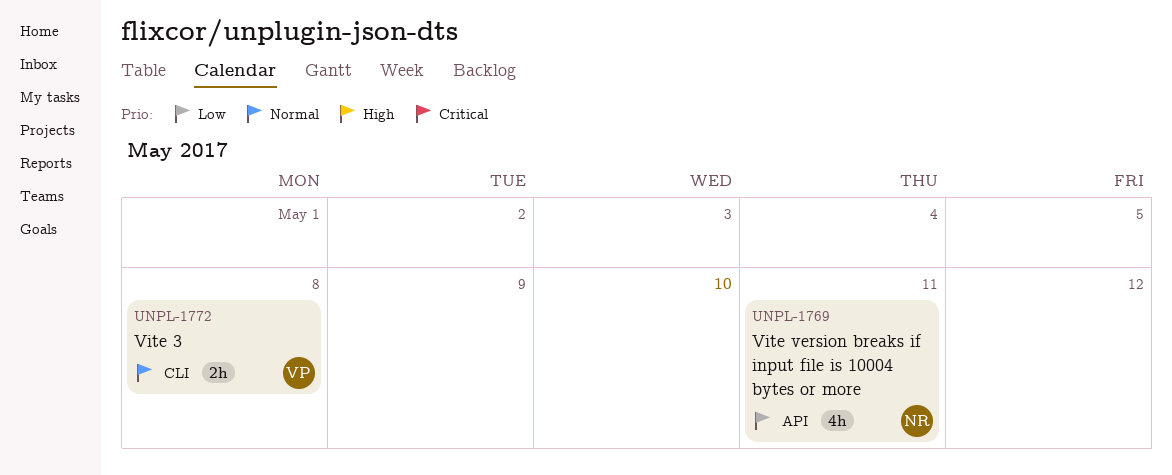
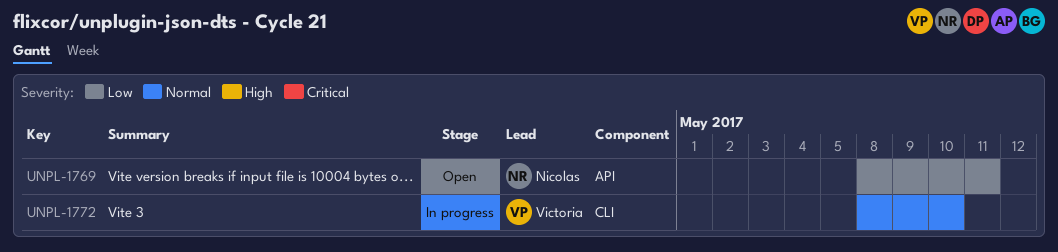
UNPL-1772, due: May 8 -> May 10

